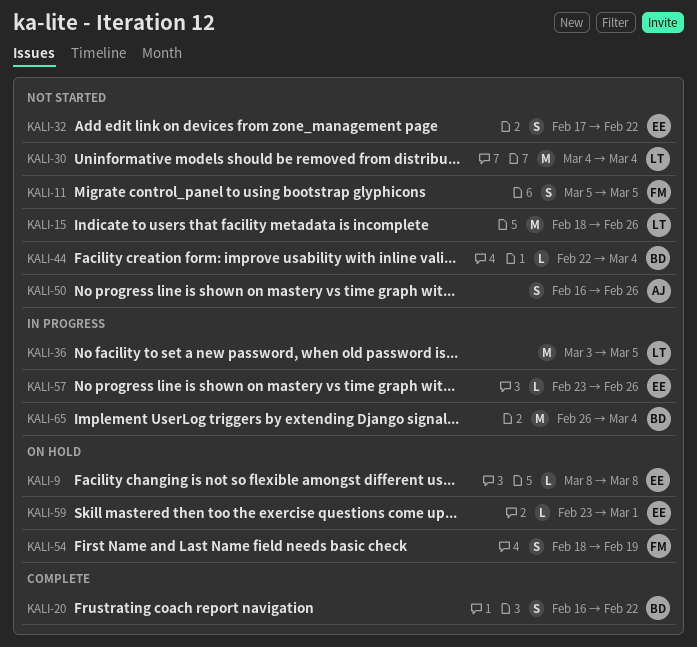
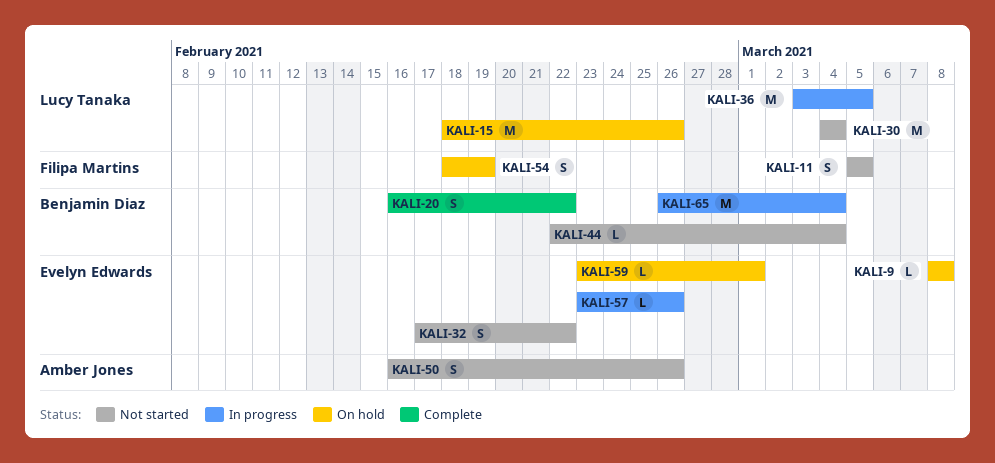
KALI-15, status: Not started -> On hold

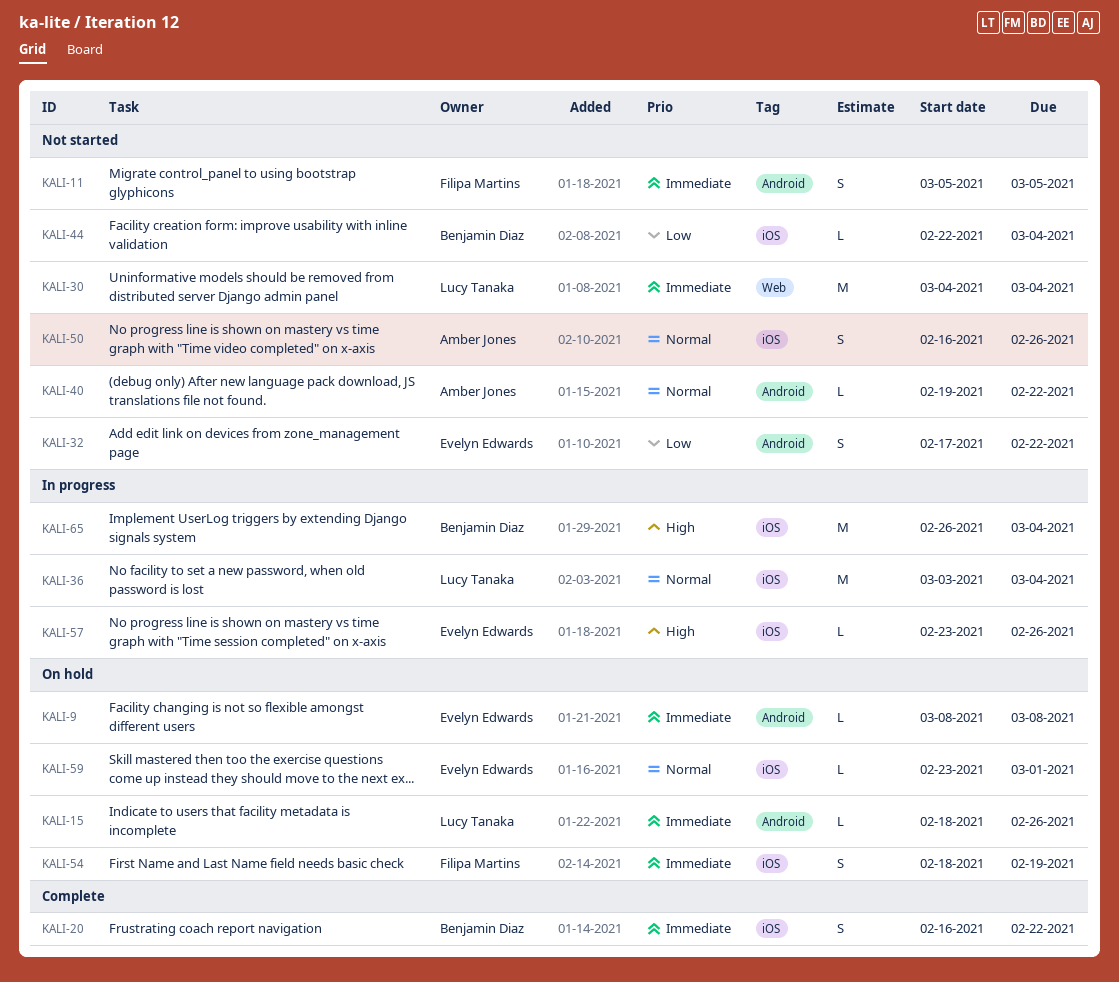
KALI-15, estimate: M -> L
KALI-36, due: Mar 5 -> Mar 4
KALI-40: none -> present

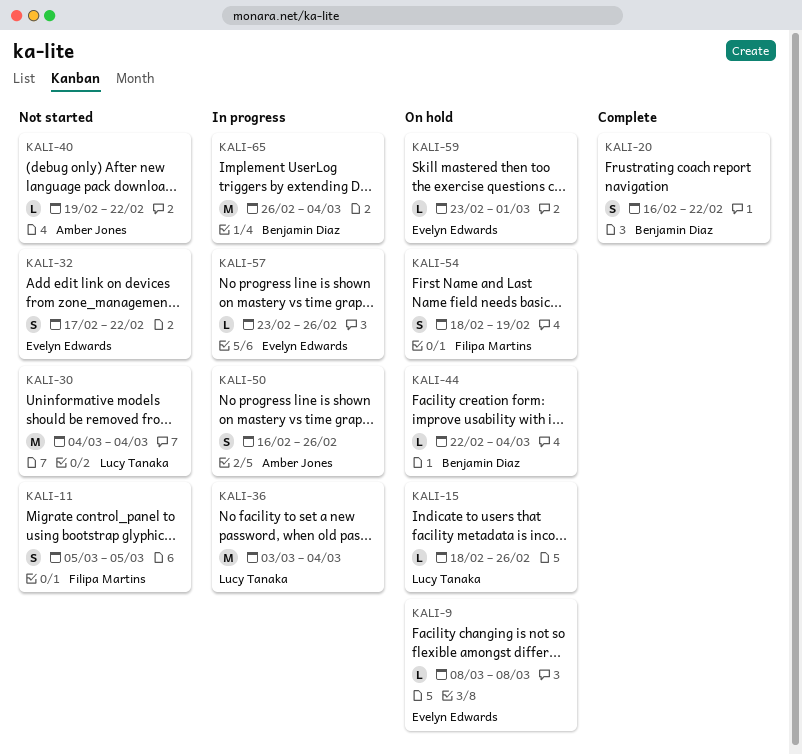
KALI-44, status: Not started -> On hold
KALI-50, status: Not started -> In progress

